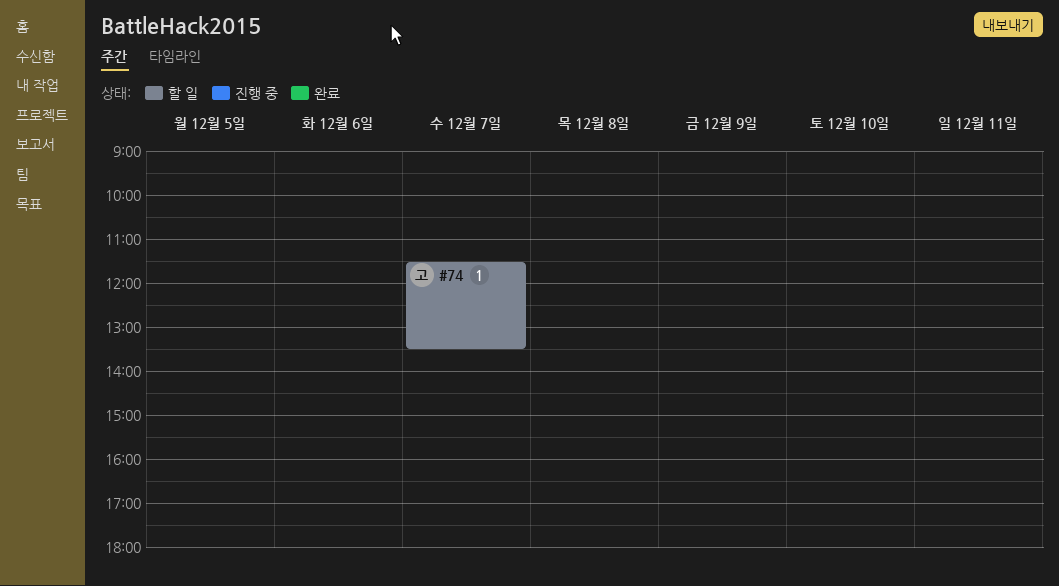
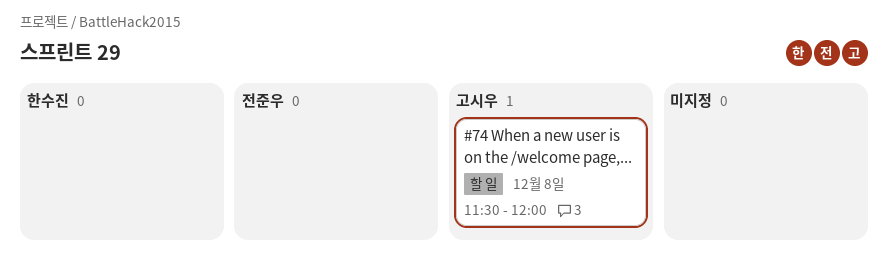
#74, day: Dec 7 -> Dec 8
#74, ends: 13:30 -> 12:00

